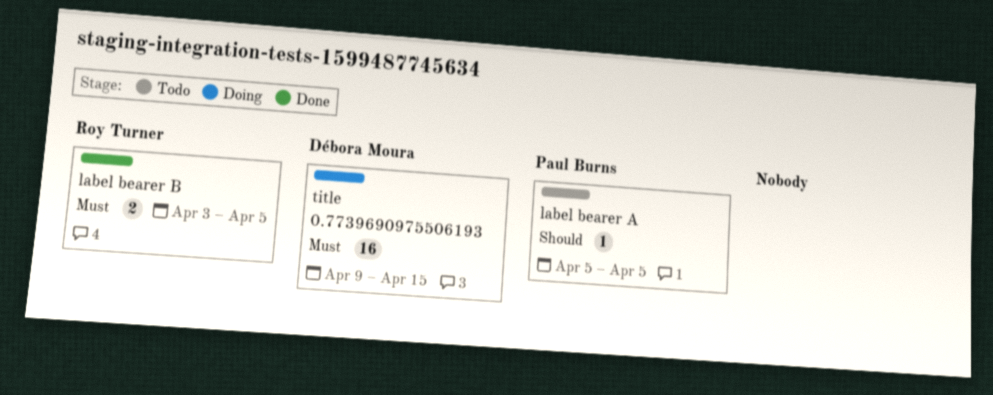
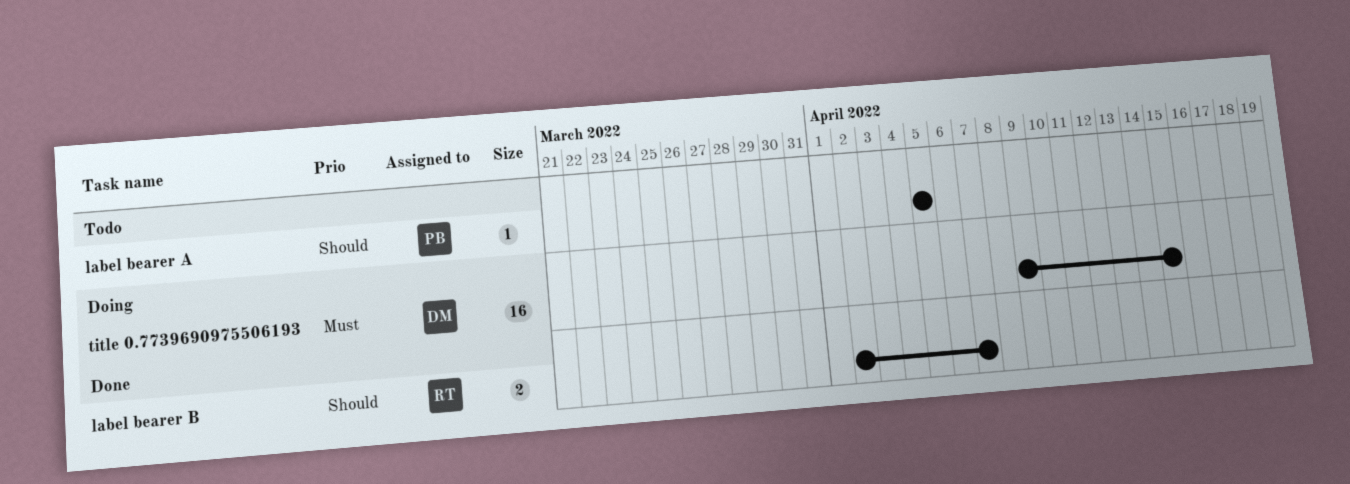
label bearer B, priority: Must -> Should
label bearer B, start: Apr 3 -> Apr 2
label bearer B, due: Apr 5 -> Apr 7

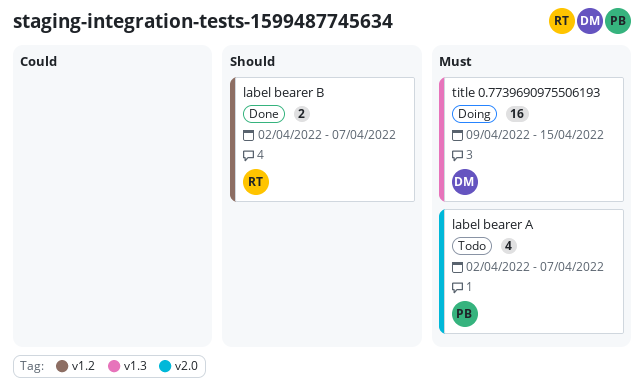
label bearer A, priority: Should -> Must
label bearer A, estimate: 1 -> 4
label bearer A, start: Apr 5 -> Apr 2
label bearer A, due: Apr 5 -> Apr 7

